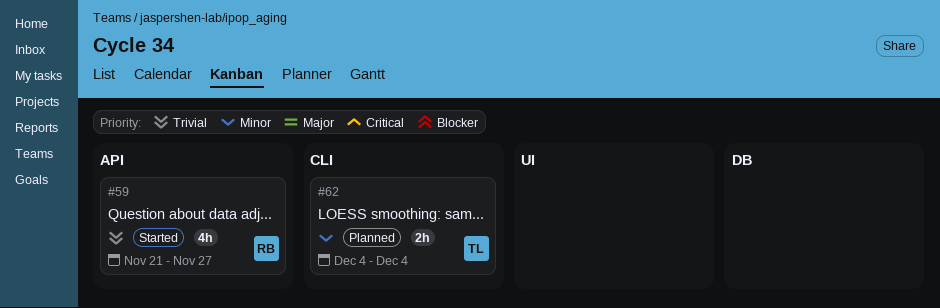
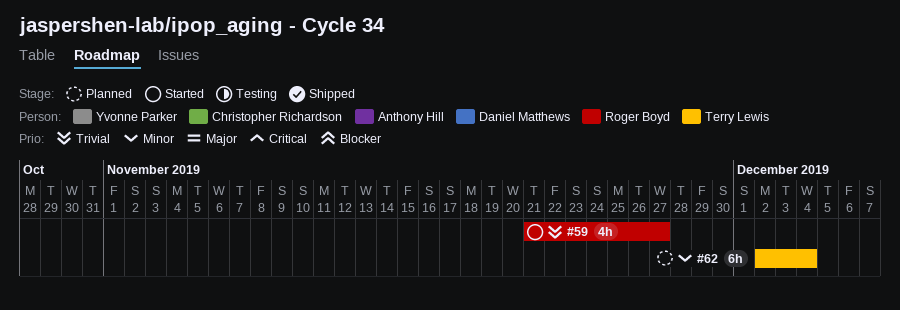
#62, estimate: 2h -> 6h
#62, start: Dec 4 -> Dec 2

